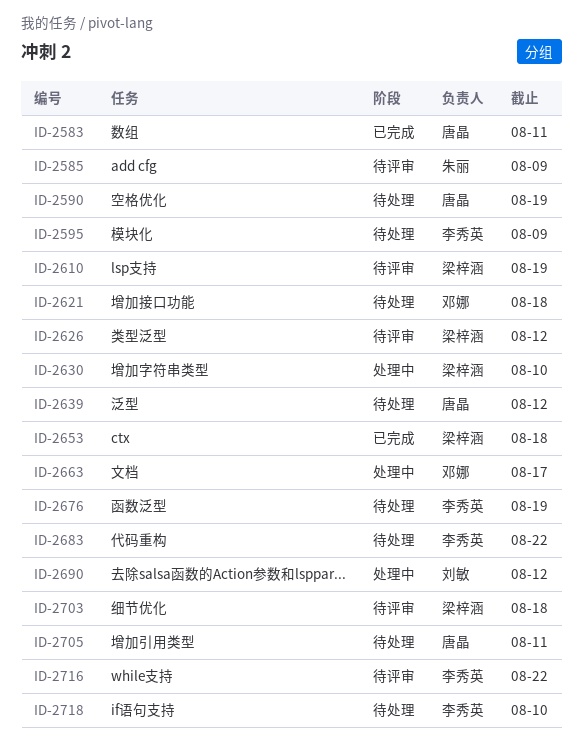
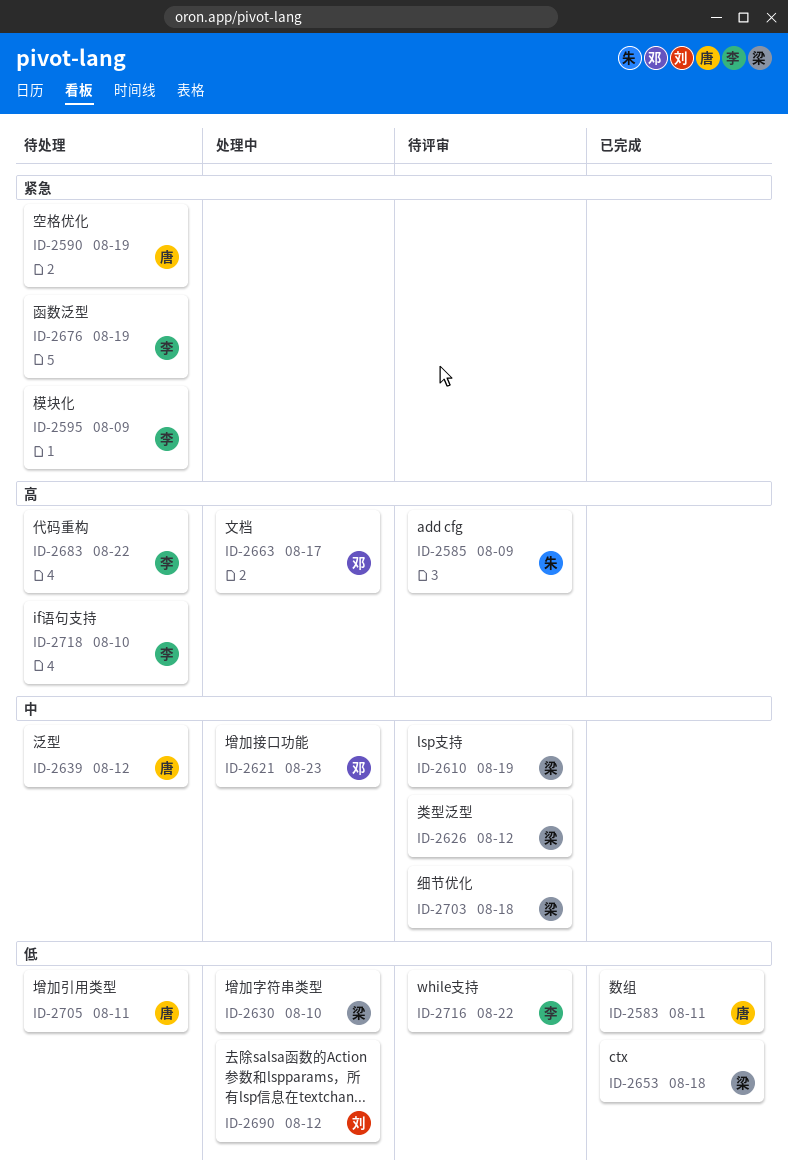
ID-2621, status: 待处理 -> 处理中
ID-2621, due: Aug 18 -> Aug 23

